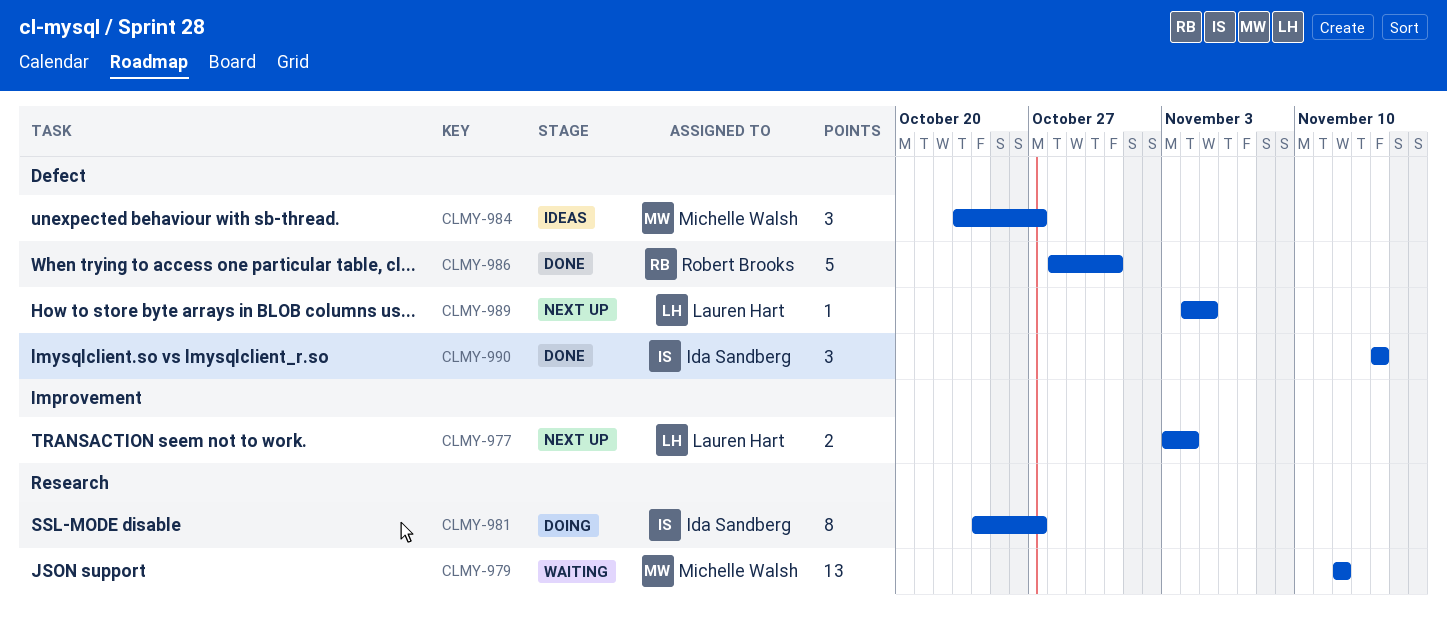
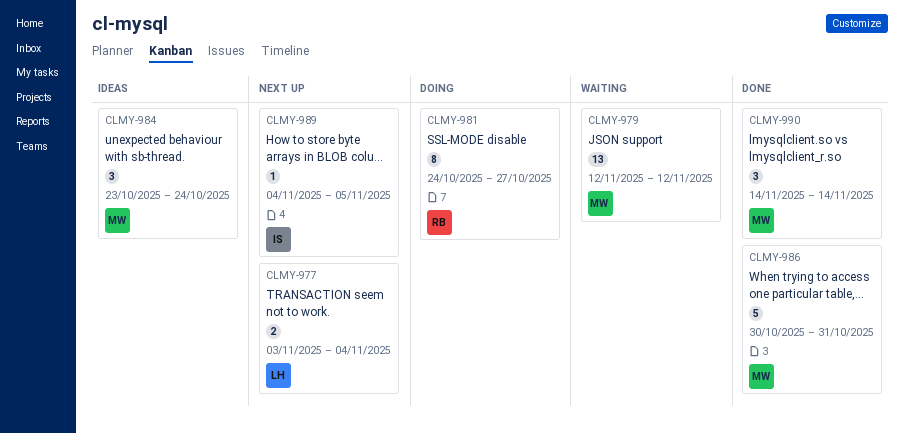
CLMY-981, owner: Ida Sandberg -> Robert Brooks
CLMY-984, due: Oct 27 -> Oct 24
CLMY-986, owner: Robert Brooks -> Michelle Walsh
CLMY-986, start: Oct 28 -> Oct 30
CLMY-989, owner: Lauren Hart -> Ida Sandberg
CLMY-990, owner: Ida Sandberg -> Michelle Walsh

